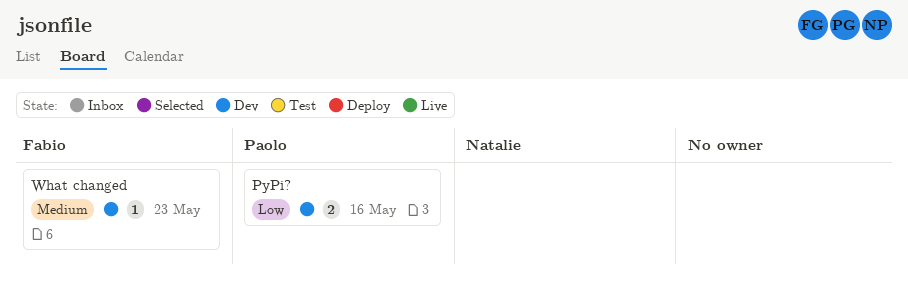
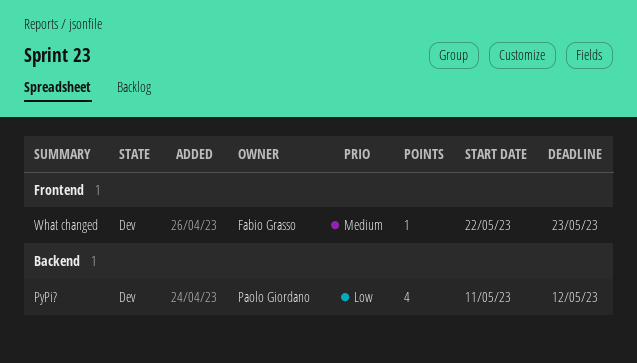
PyPi?, estimate: 2 -> 4
PyPi?, due: May 16 -> May 12

